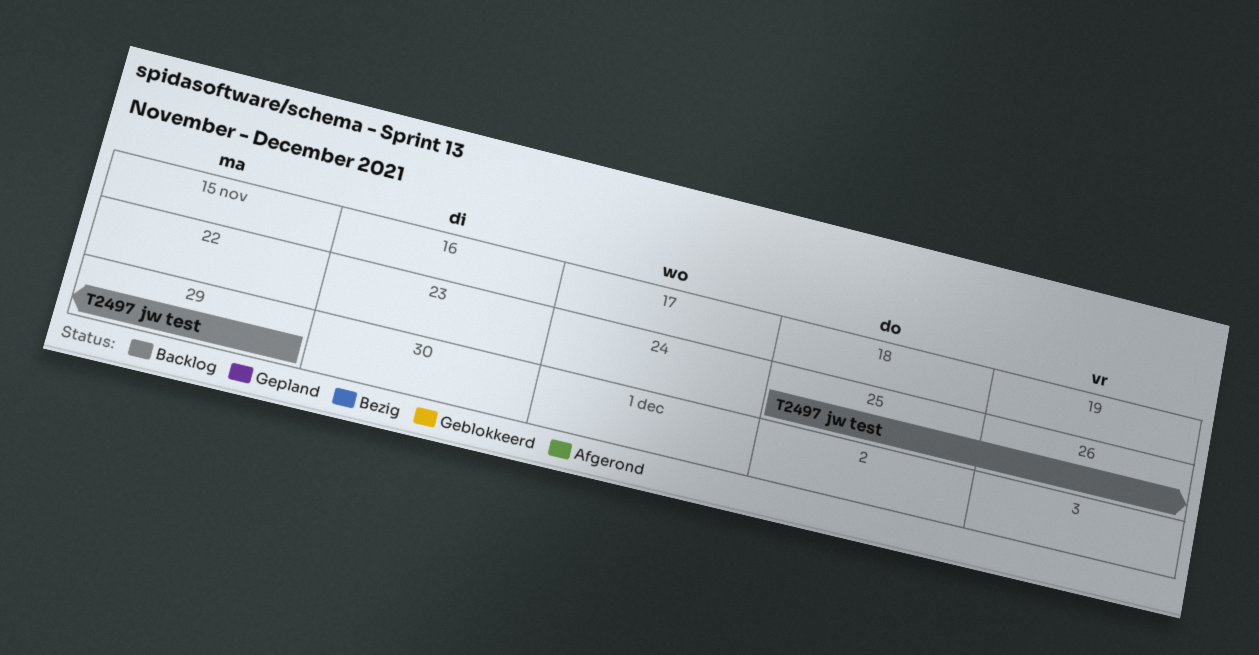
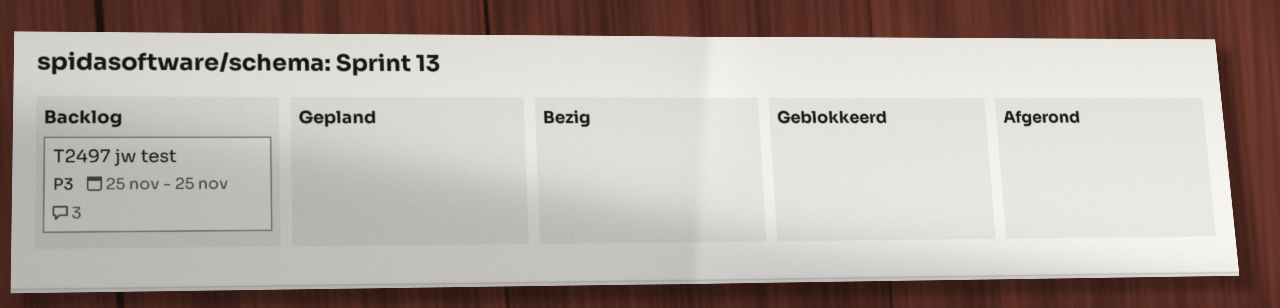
T2497, due: Nov 29 -> Nov 25

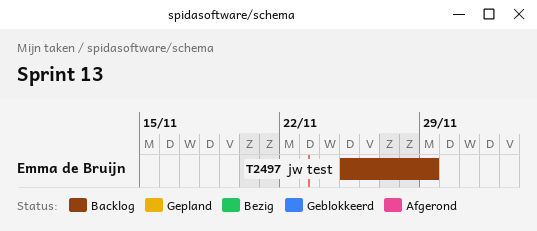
T2497, due: Nov 25 -> Nov 29

